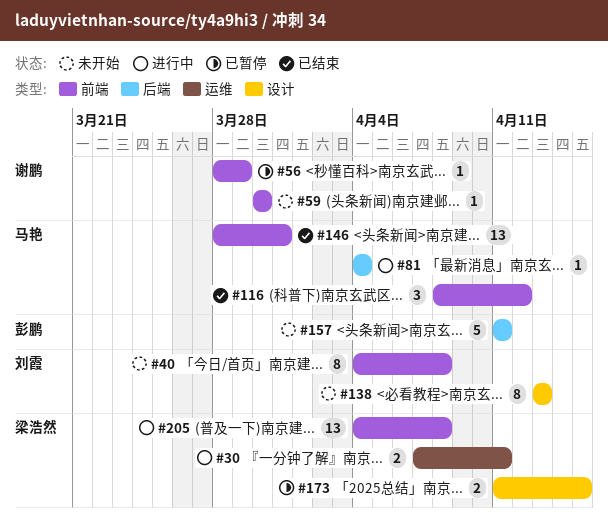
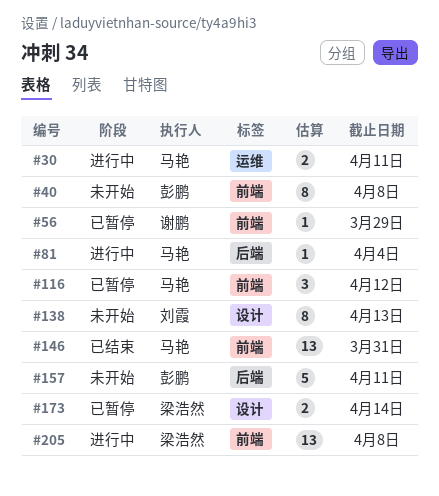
#30, owner: 梁浩然 -> 马艳
#40, owner: 刘霞 -> 彭鹏
#59: present -> none
#116, status: 已结束 -> 已暂停
#173, due: Apr 15 -> Apr 14

